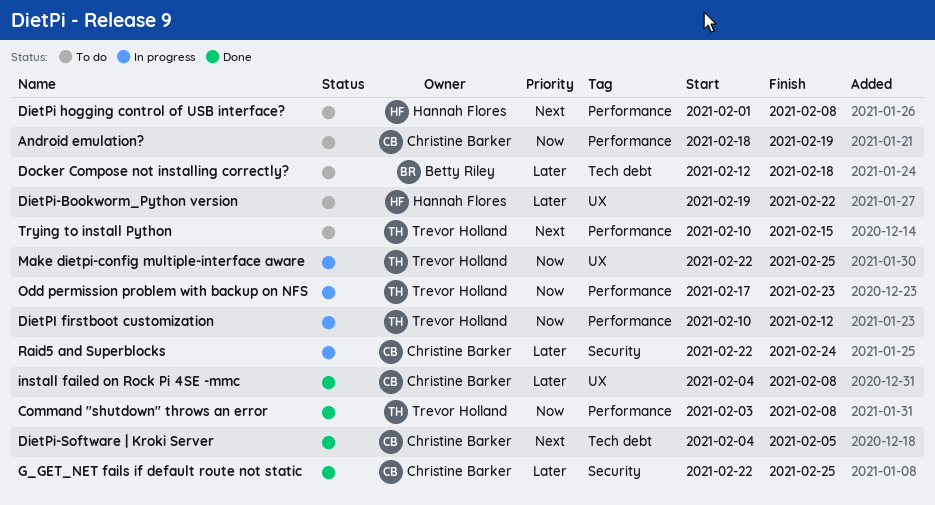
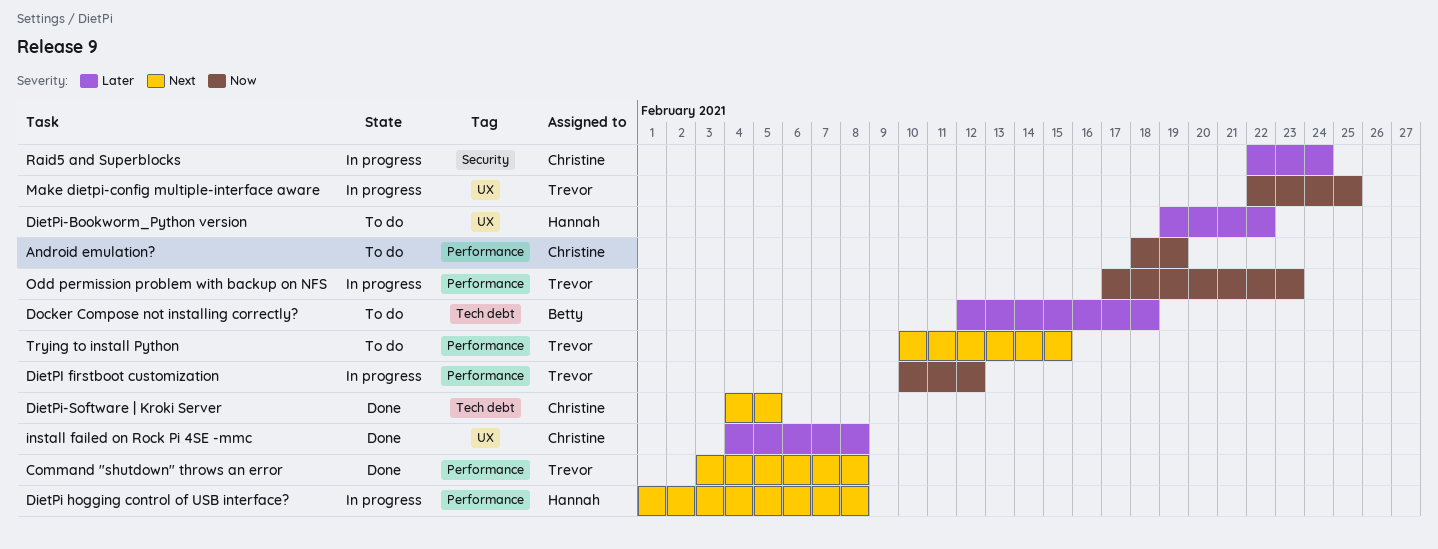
Command "shutdown" throws an error, priority: Now -> Next
DietPi hogging control of USB interface?, status: To do -> In progress
G_GET_NET fails if default route not static: present -> none

